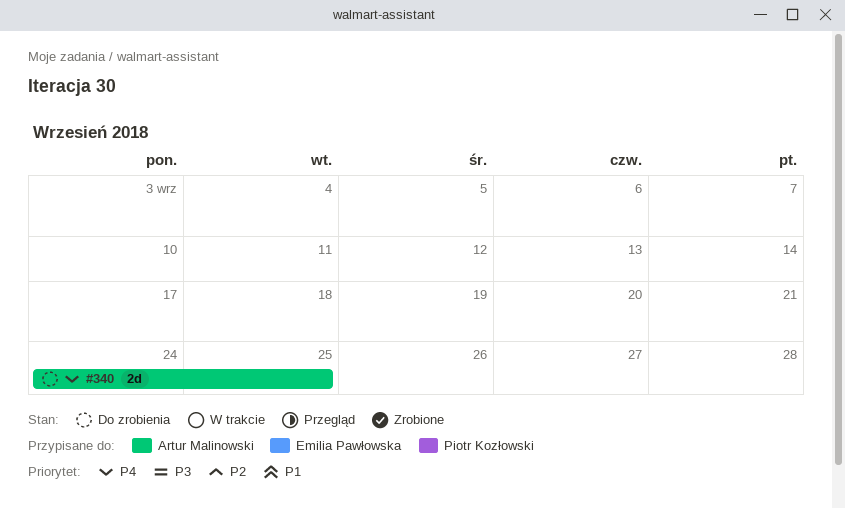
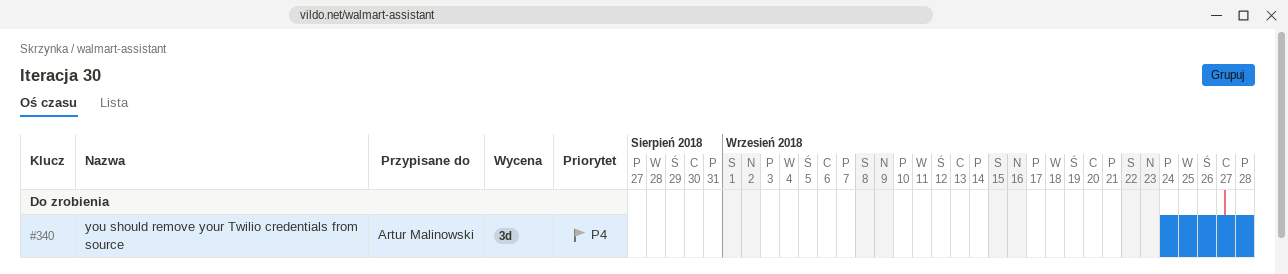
#340, estimate: 2d -> 3d
#340, due: Sep 25 -> Sep 28

